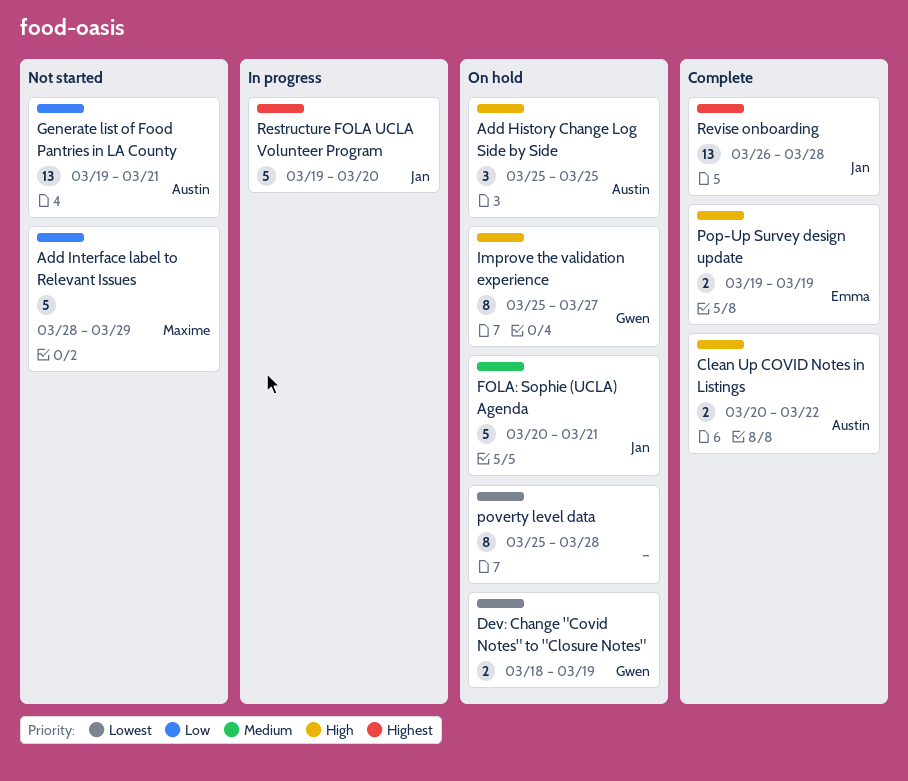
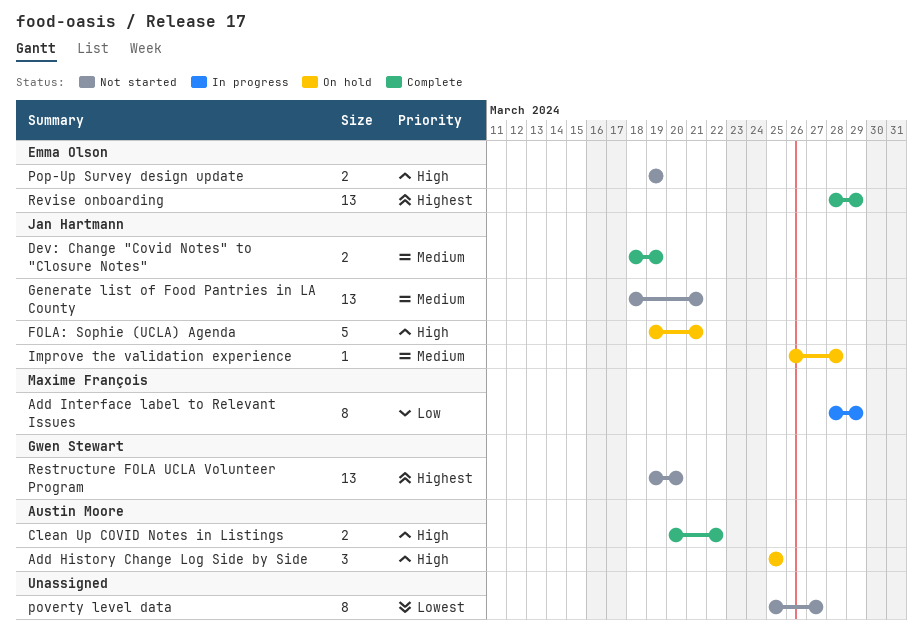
Add Interface label to Relevant Issues, status: Not started -> In progress
Add Interface label to Relevant Issues, estimate: 5 -> 8
Dev: Change "Covid Notes" to "Closure Notes", status: On hold -> Complete
Dev: Change "Covid Notes" to "Closure Notes", owner: Gwen Stewart -> Jan Hartmann
Dev: Change "Covid Notes" to "Closure Notes", priority: Lowest -> Medium
FOLA: Sophie (UCLA) Agenda, priority: Medium -> High
FOLA: Sophie (UCLA) Agenda, start: Mar 20 -> Mar 19
Generate list of Food Pantries in LA County, owner: Austin Moore -> Jan Hartmann
Generate list of Food Pantries in LA County, priority: Low -> Medium
Generate list of Food Pantries in LA County, start: Mar 19 -> Mar 18
Improve the validation experience, owner: Gwen Stewart -> Jan Hartmann
Improve the validation experience, priority: High -> Medium
Improve the validation experience, estimate: 8 -> 1
Improve the validation experience, start: Mar 25 -> Mar 26
Improve the validation experience, due: Mar 27 -> Mar 28
Pop-Up Survey design update, status: Complete -> Not started
poverty level data, status: On hold -> Not started
poverty level data, due: Mar 28 -> Mar 27
Restructure FOLA UCLA Volunteer Program, status: In progress -> Not started
Restructure FOLA UCLA Volunteer Program, owner: Jan Hartmann -> Gwen Stewart
Restructure FOLA UCLA Volunteer Program, estimate: 5 -> 13
Revise onboarding, owner: Jan Hartmann -> Emma Olson
Revise onboarding, start: Mar 26 -> Mar 28
Revise onboarding, due: Mar 28 -> Mar 29

